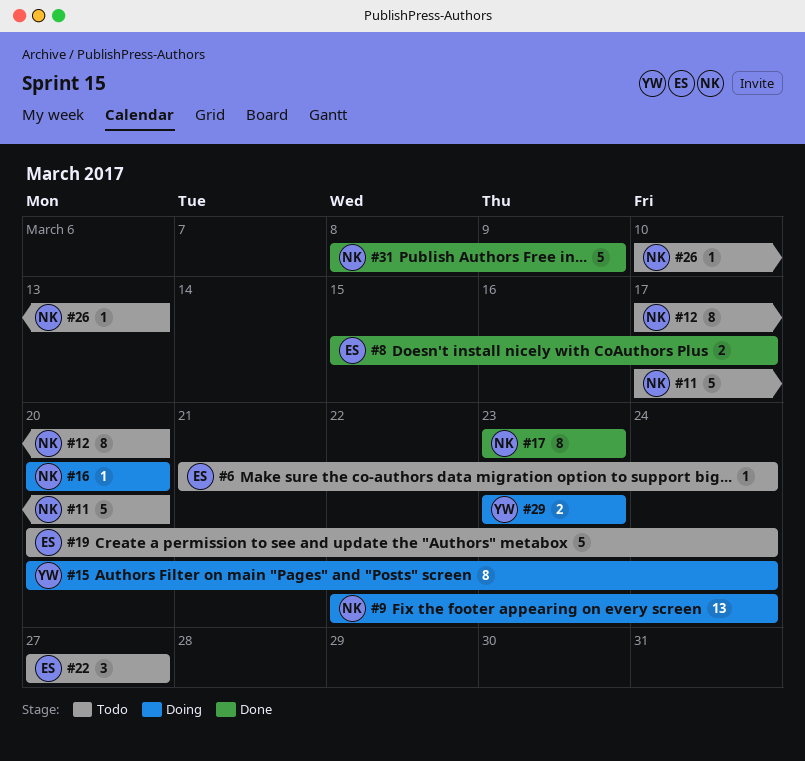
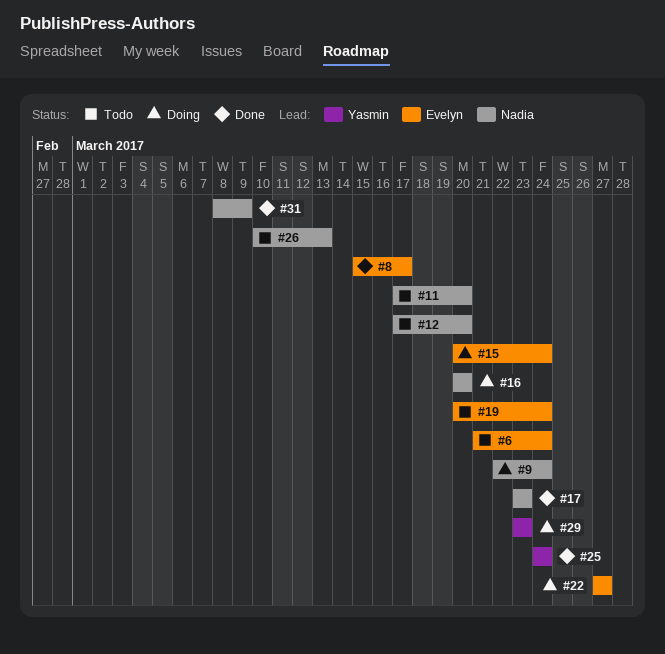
#15, owner: Yasmin -> Evelyn
#22, status: Todo -> Doing
#25: none -> present

